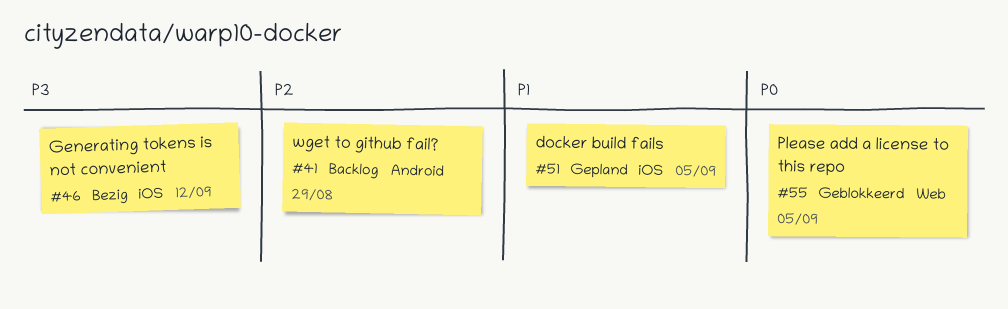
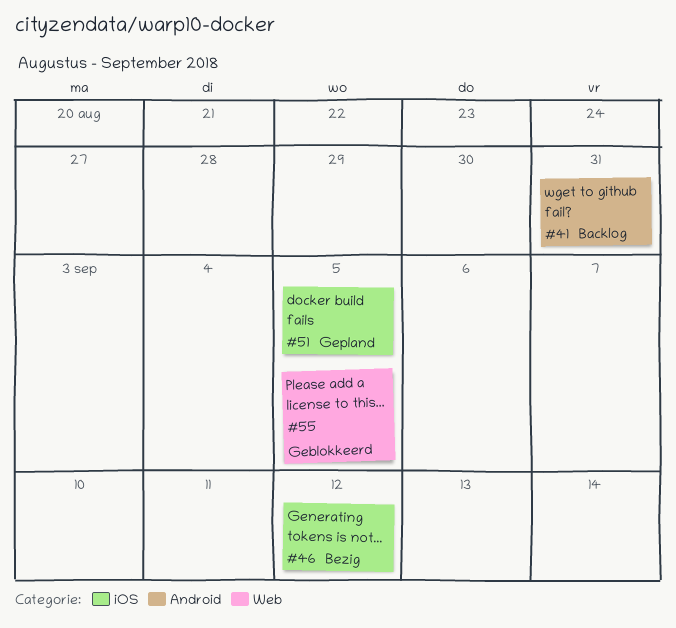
#41, due: Aug 29 -> Aug 31

